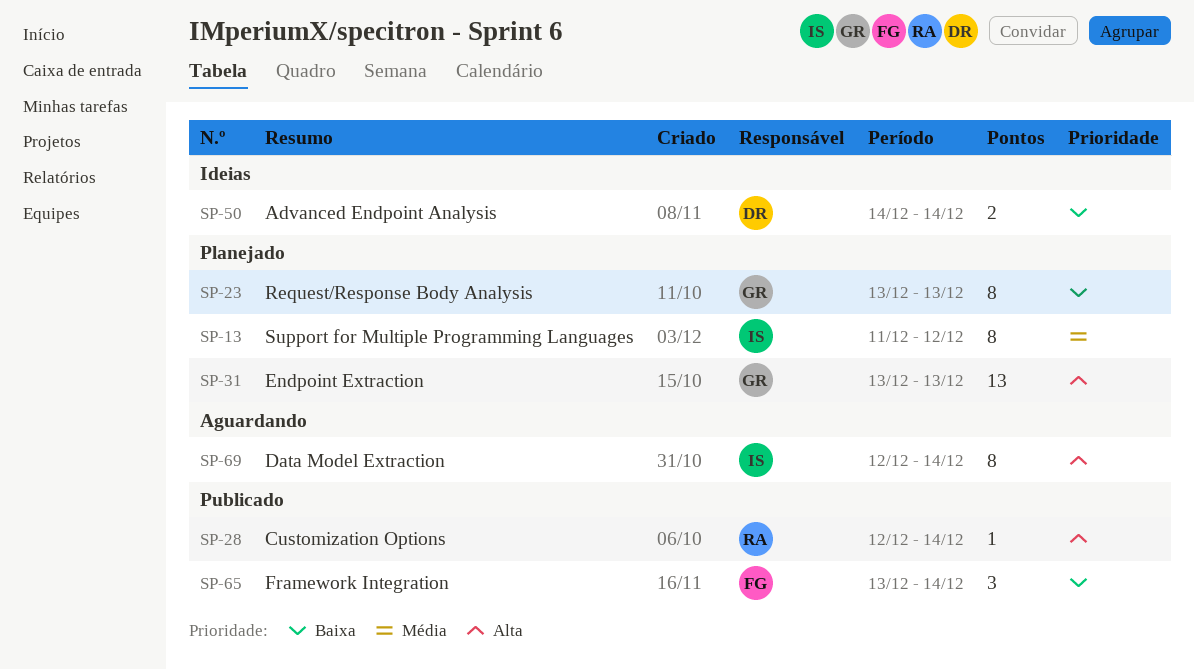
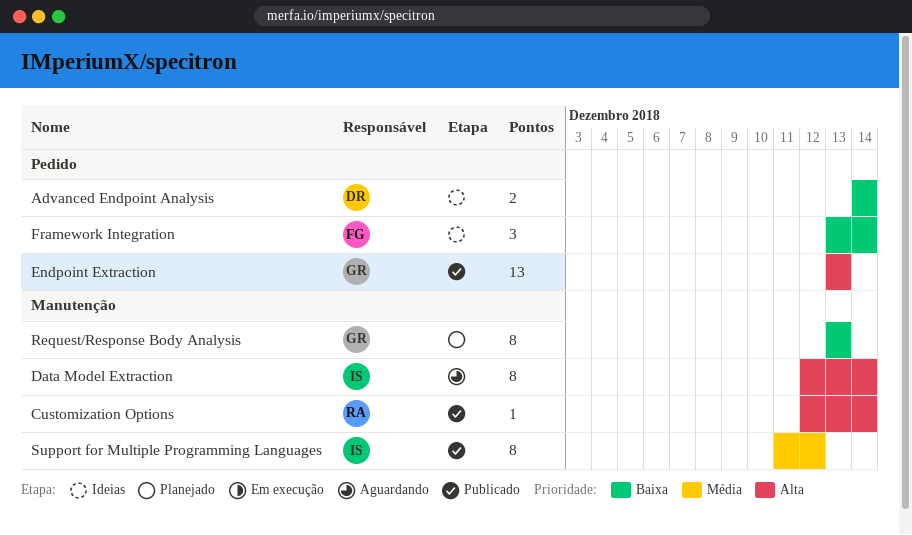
Endpoint Extraction, status: Planejado -> Publicado
Framework Integration, status: Publicado -> Ideias
Support for Multiple Programming Languages, status: Planejado -> Publicado

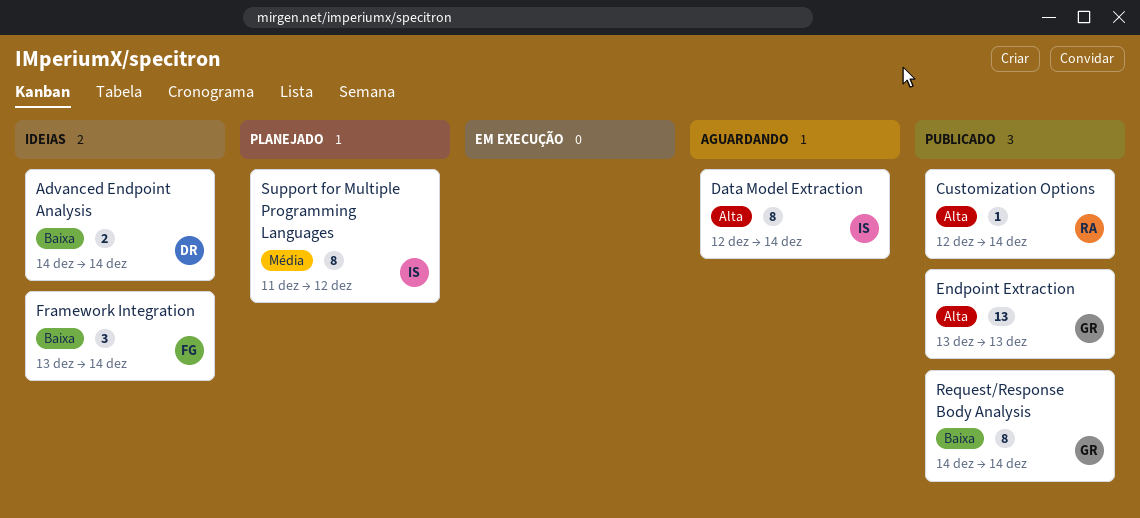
Request/Response Body Analysis, status: Planejado -> Publicado
Request/Response Body Analysis, start: Dec 13 -> Dec 14
Request/Response Body Analysis, due: Dec 13 -> Dec 14
Support for Multiple Programming Languages, status: Publicado -> Planejado

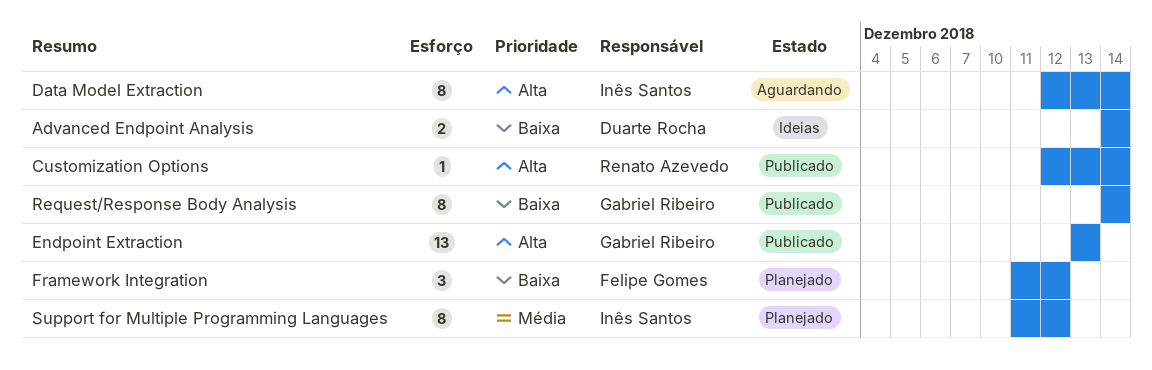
Framework Integration, status: Ideias -> Planejado
Framework Integration, start: Dec 13 -> Dec 11
Framework Integration, due: Dec 14 -> Dec 12

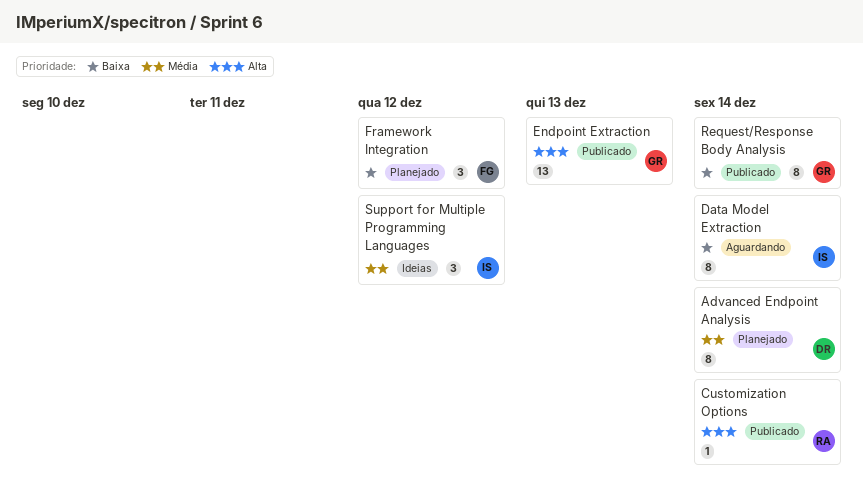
Advanced Endpoint Analysis, status: Ideias -> Planejado
Advanced Endpoint Analysis, priority: Baixa -> Média
Advanced Endpoint Analysis, estimate: 2 -> 8
Data Model Extraction, priority: Alta -> Baixa
Support for Multiple Programming Languages, status: Planejado -> Ideias
Support for Multiple Programming Languages, estimate: 8 -> 3

